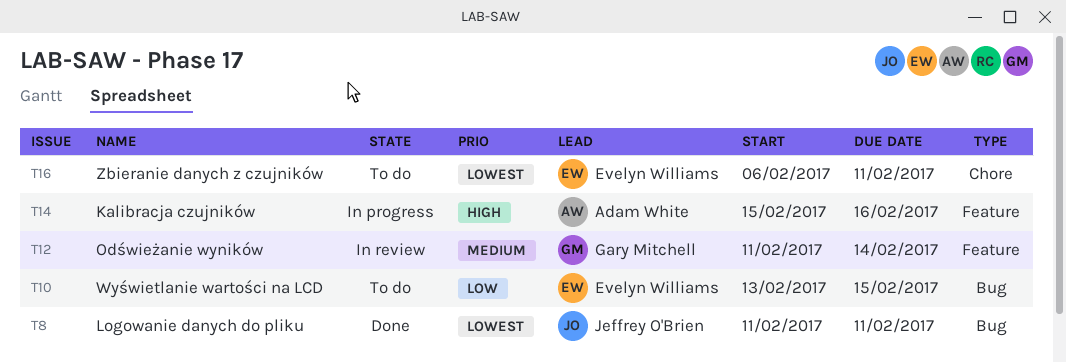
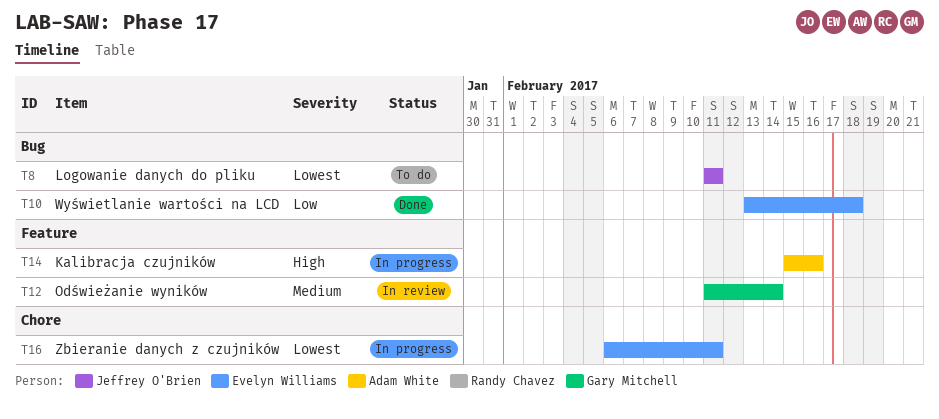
T8, status: Done -> To do
T10, status: To do -> Done
T10, due: Feb 15 -> Feb 18
T16, status: To do -> In progress

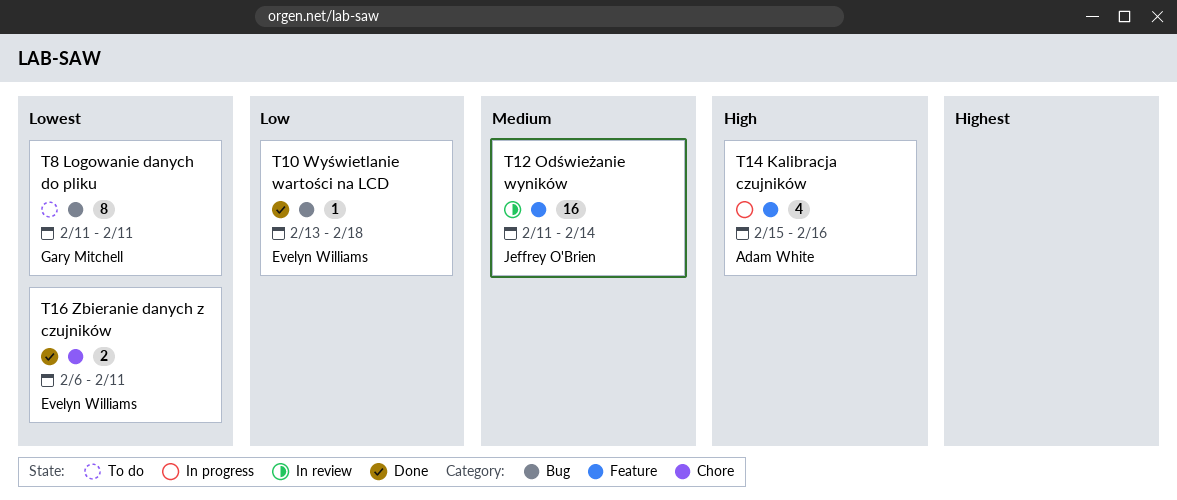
T8, owner: Jeffrey O'Brien -> Gary Mitchell
T12, owner: Gary Mitchell -> Jeffrey O'Brien
T16, status: In progress -> Done

